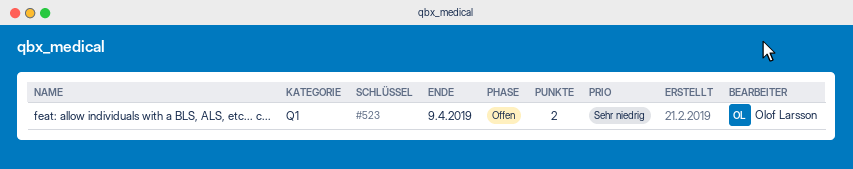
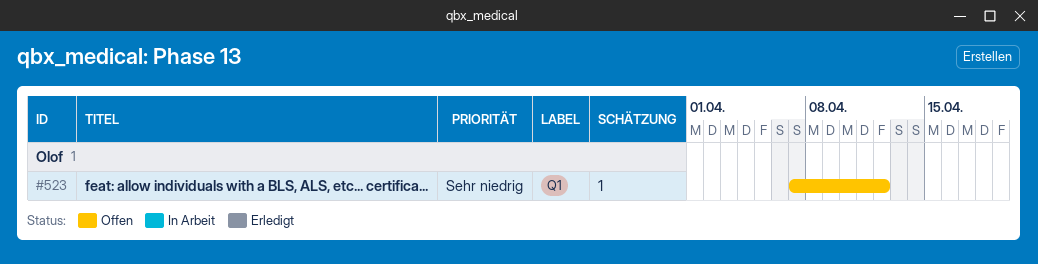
#523, estimate: 2 -> 1
#523, due: Apr 9 -> Apr 12

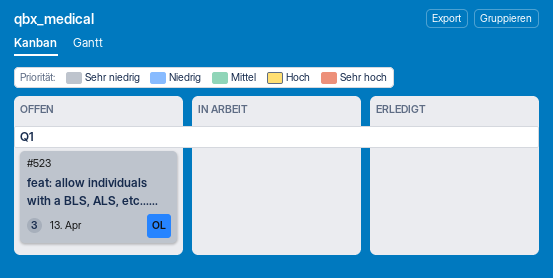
#523, estimate: 1 -> 3
#523, due: Apr 12 -> Apr 13

